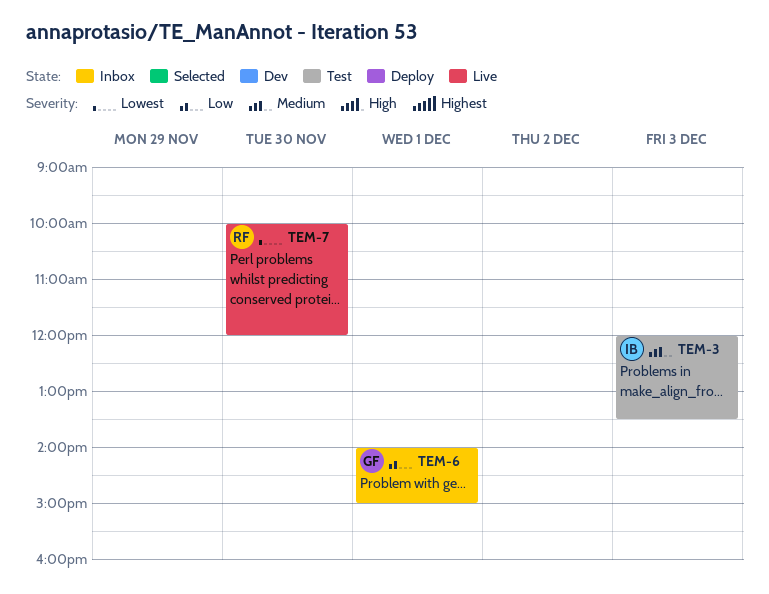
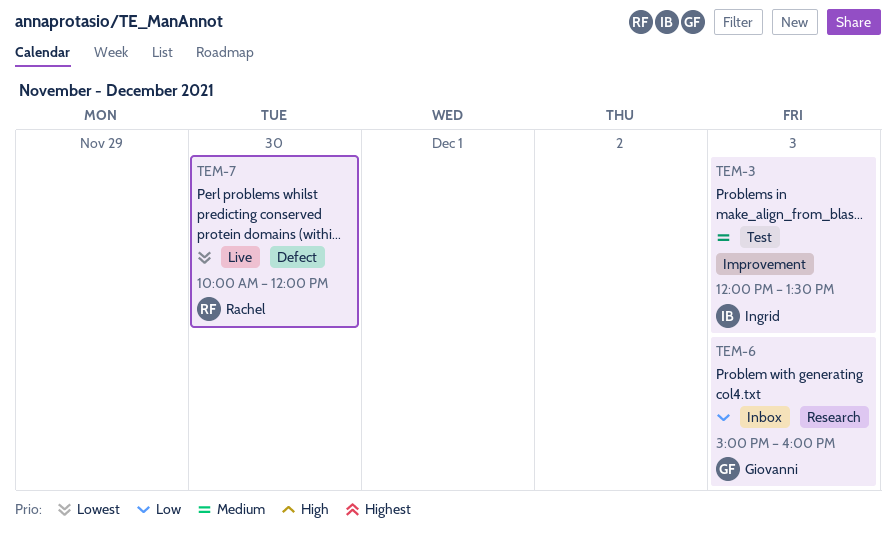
TEM-6, day: Dec 1 -> Dec 3
TEM-6, begins: 14:00 -> 15:00
TEM-6, ends: 15:00 -> 16:00

